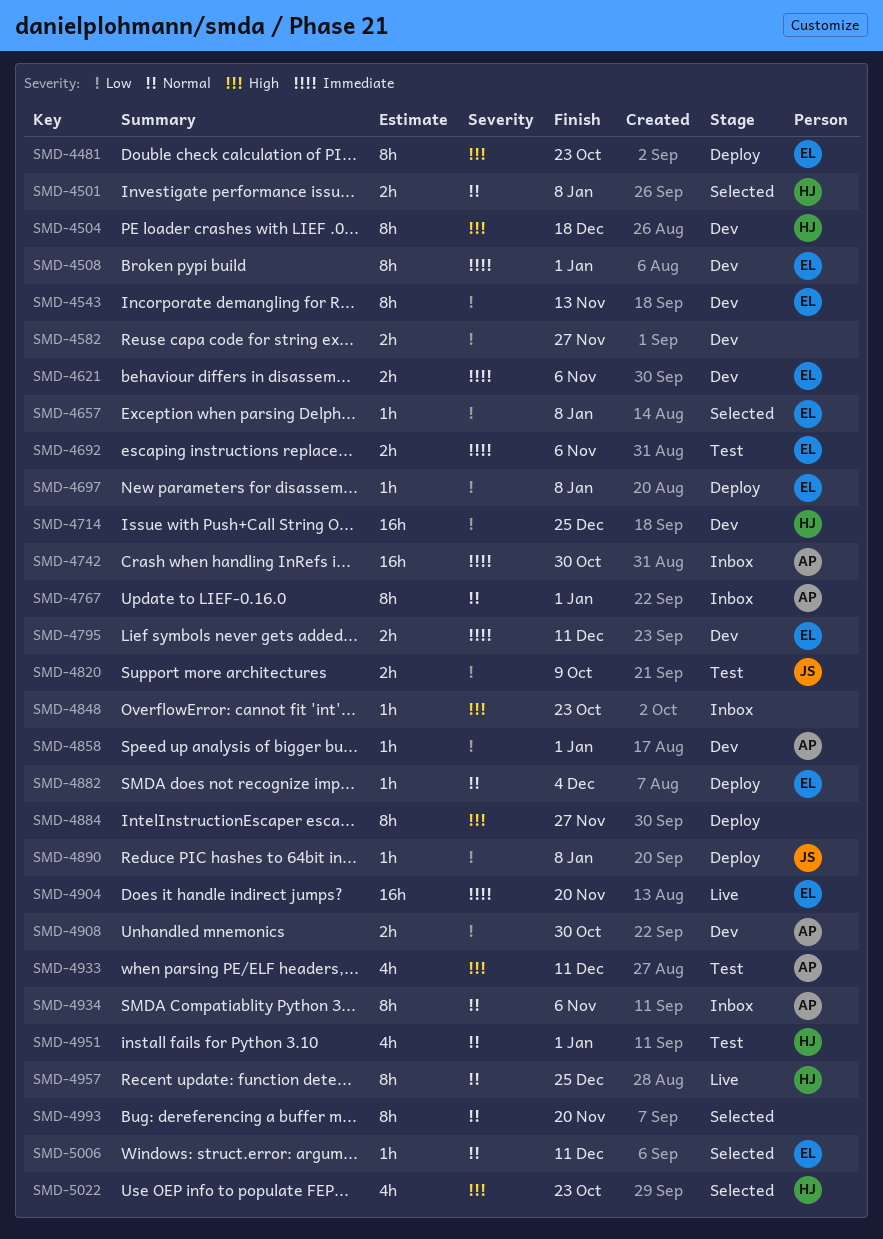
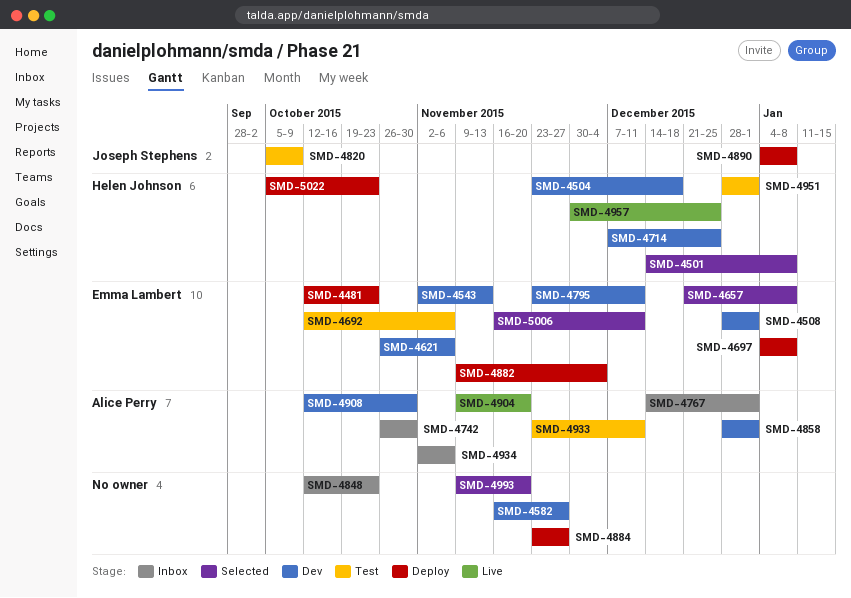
SMD-4904, owner: Emma Lambert -> Alice Perry
SMD-5022, status: Selected -> Deploy

